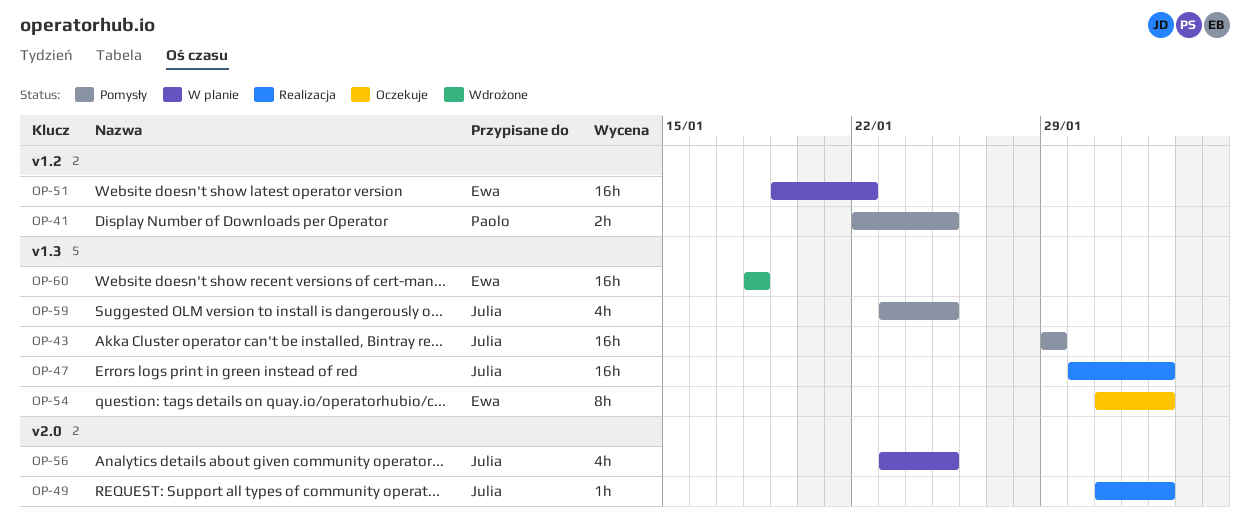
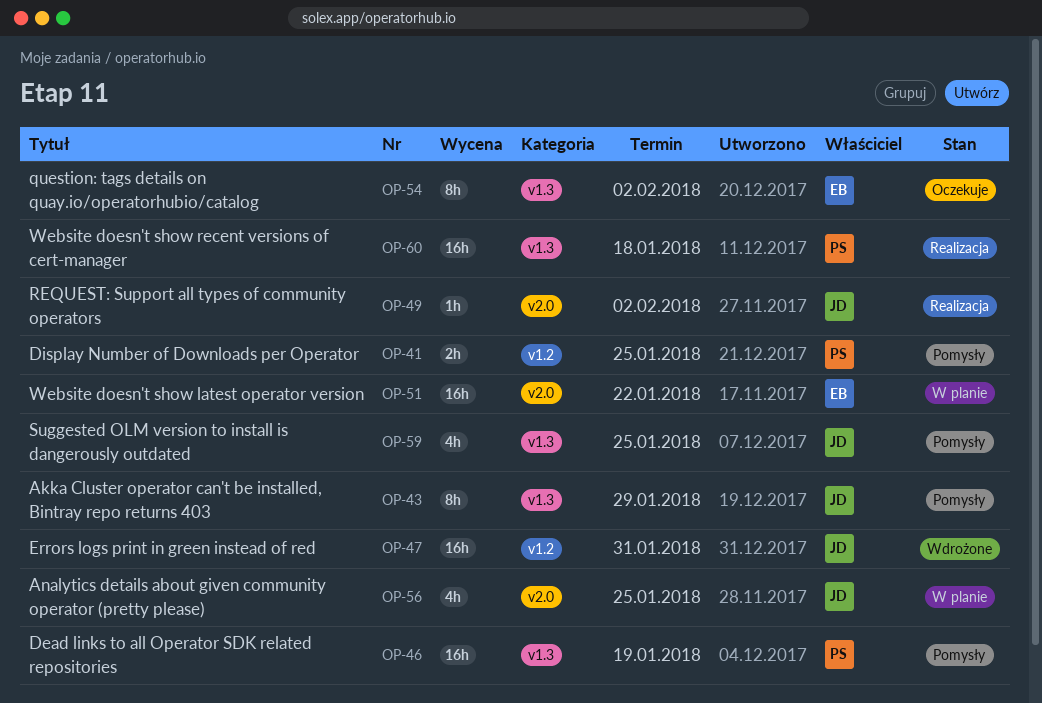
OP-43, estimate: 16h -> 8h
OP-46: none -> present
OP-47, status: Realizacja -> Wdrożone
OP-47, label: v1.3 -> v1.2
OP-47, due: Feb 2 -> Jan 31
OP-51, label: v1.2 -> v2.0
OP-60, status: Wdrożone -> Realizacja
OP-60, owner: Ewa -> Paolo

